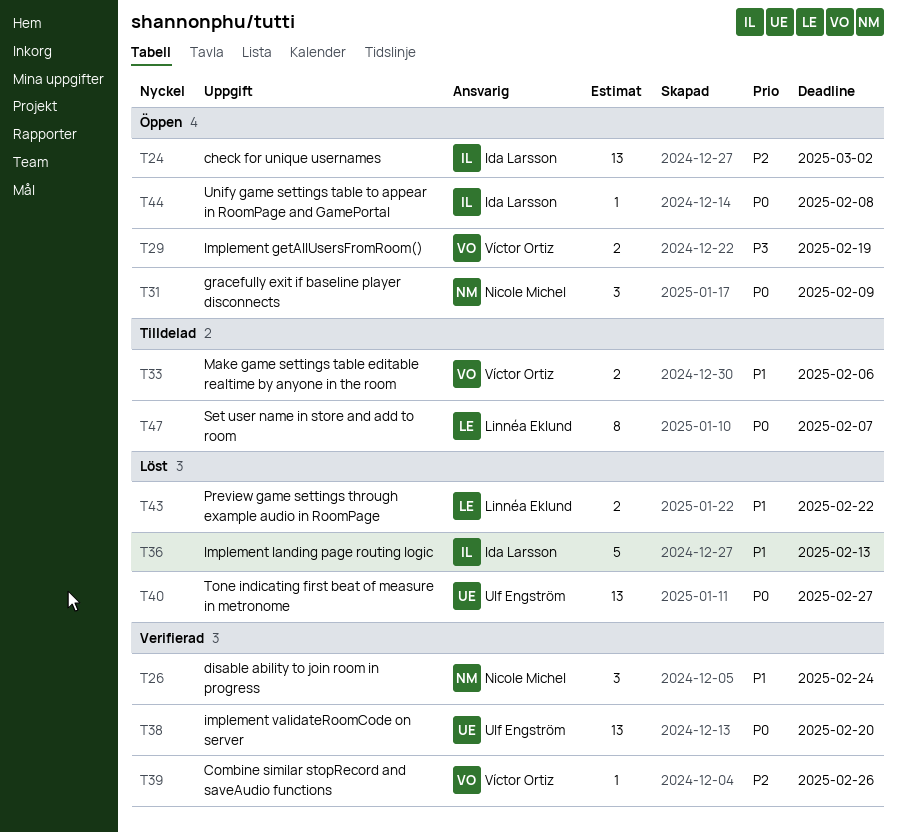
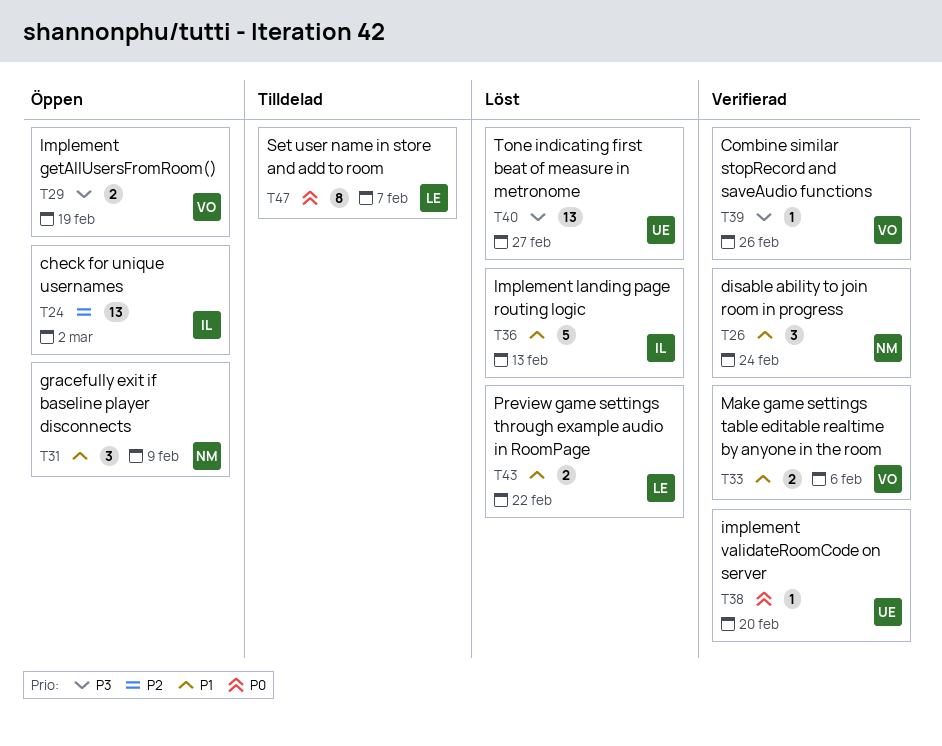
T31, priority: P0 -> P1
T33, status: Tilldelad -> Verifierad
T38, estimate: 13 -> 1
T39, priority: P2 -> P3
T40, priority: P0 -> P3
T44: present -> none

